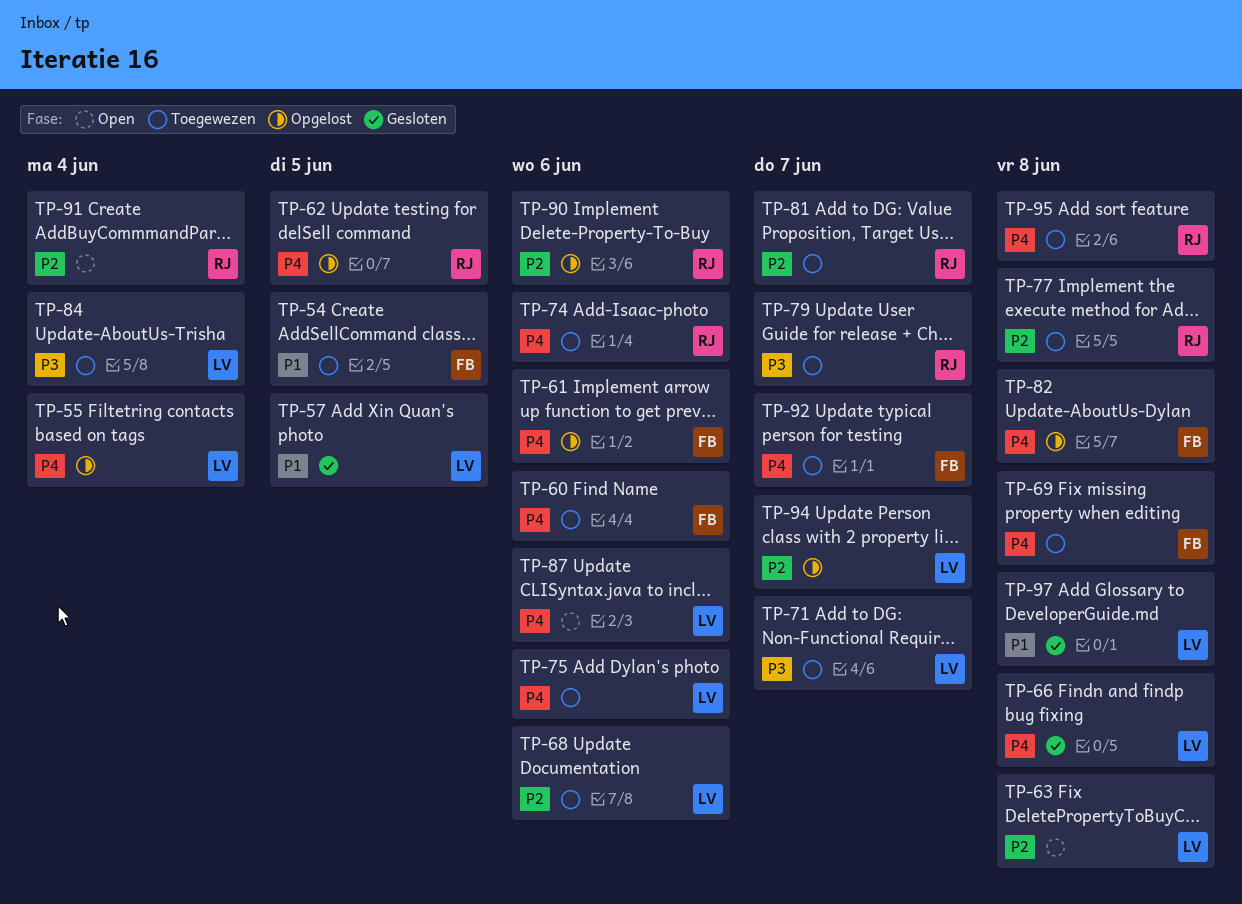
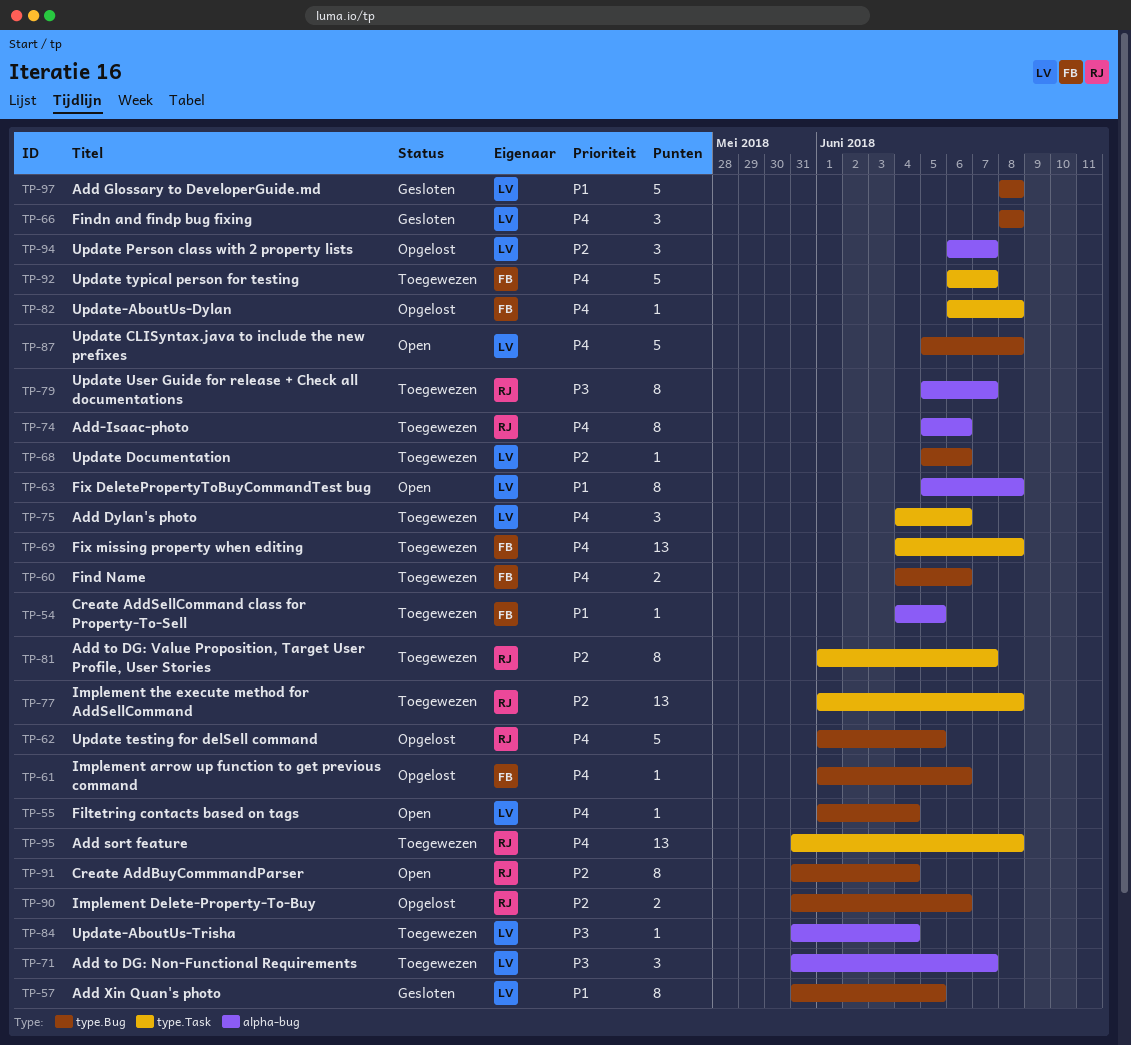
TP-55, status: Opgelost -> Open
TP-63, priority: P2 -> P1
TP-87, due: Jun 6 -> Jun 8

